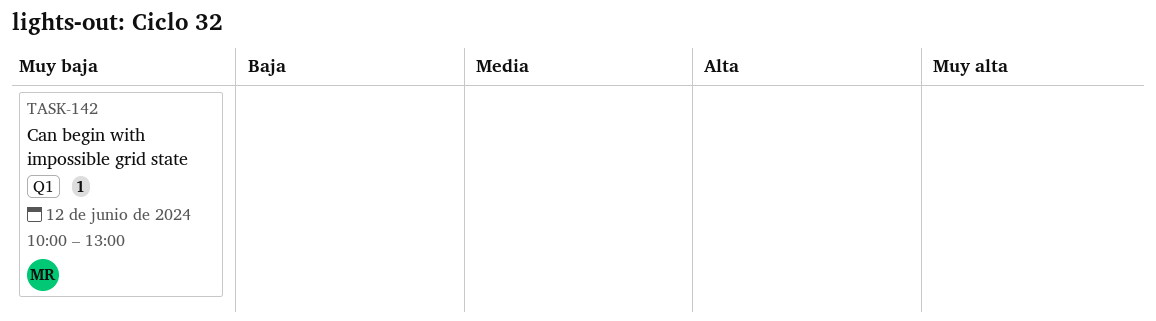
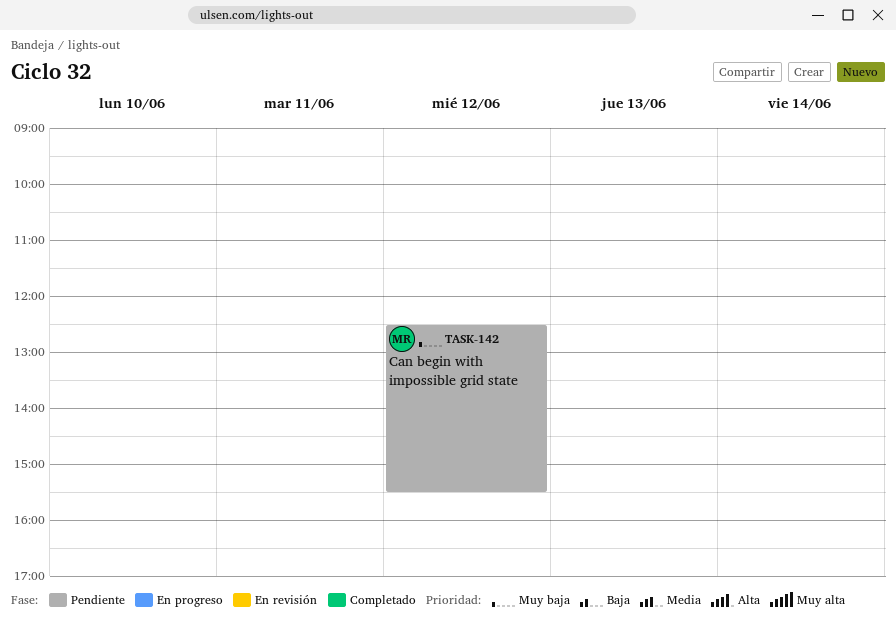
TASK-142, begins: 10:00 -> 12:30
TASK-142, ends: 13:00 -> 15:30

